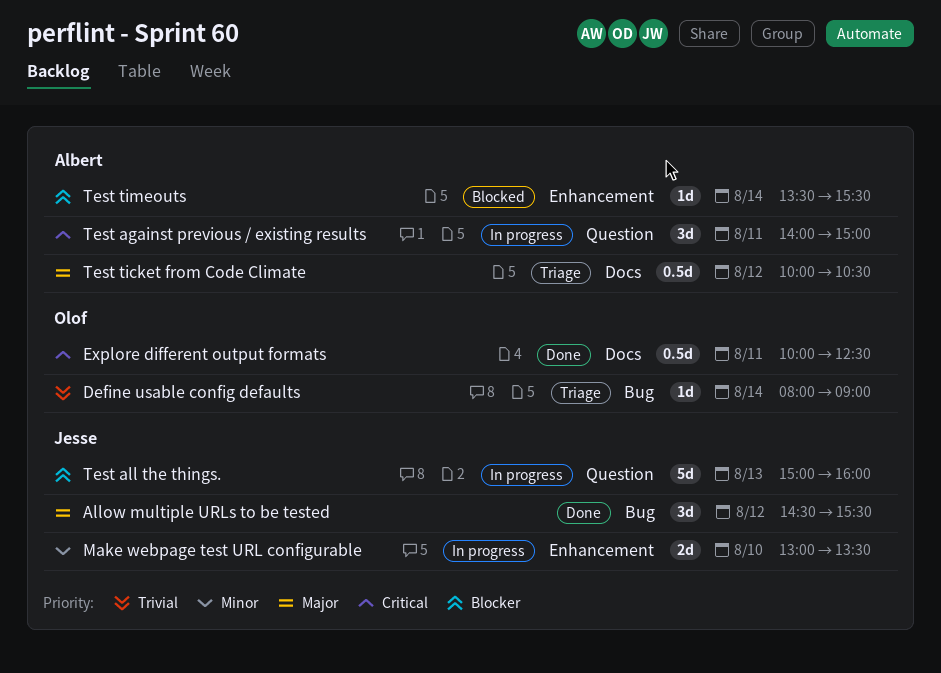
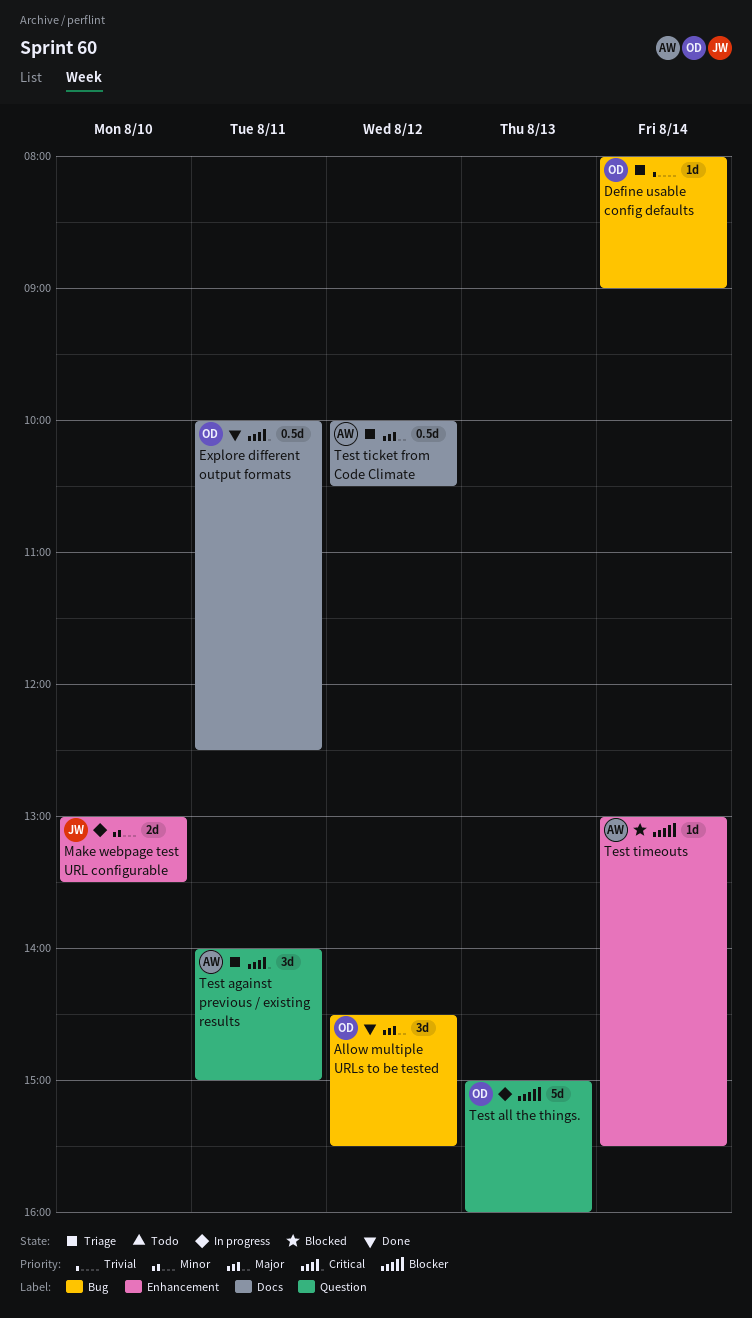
Allow multiple URLs to be tested, owner: Jesse -> Olof
Test against previous / existing results, status: In progress -> Triage
Test all the things., owner: Jesse -> Olof
Test timeouts, begins: 13:30 -> 13:00

